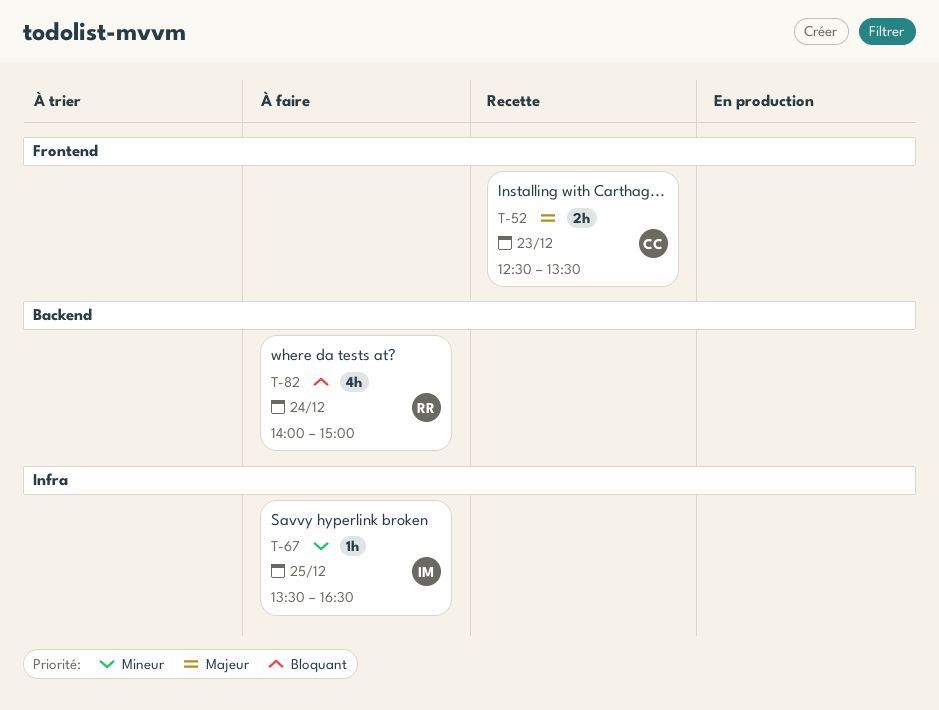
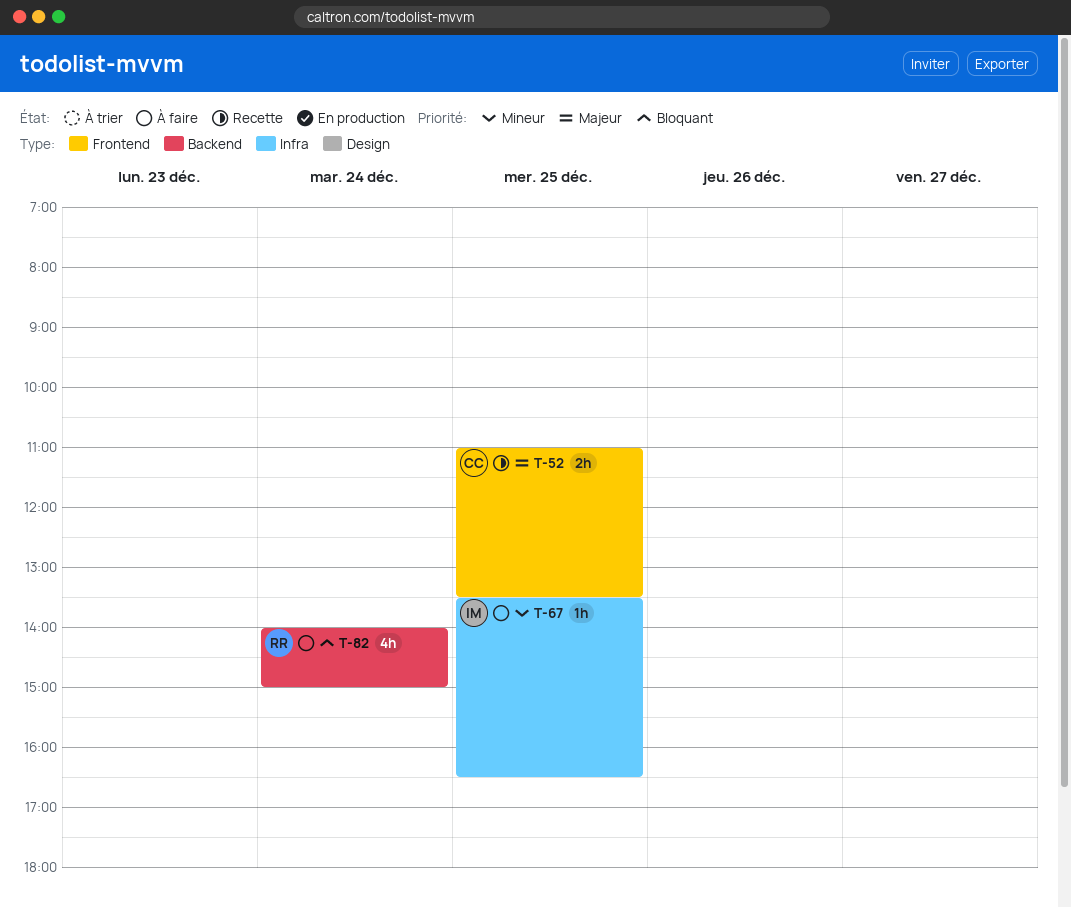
T-52, day: Dec 23 -> Dec 25
T-52, begins: 12:30 -> 11:00

